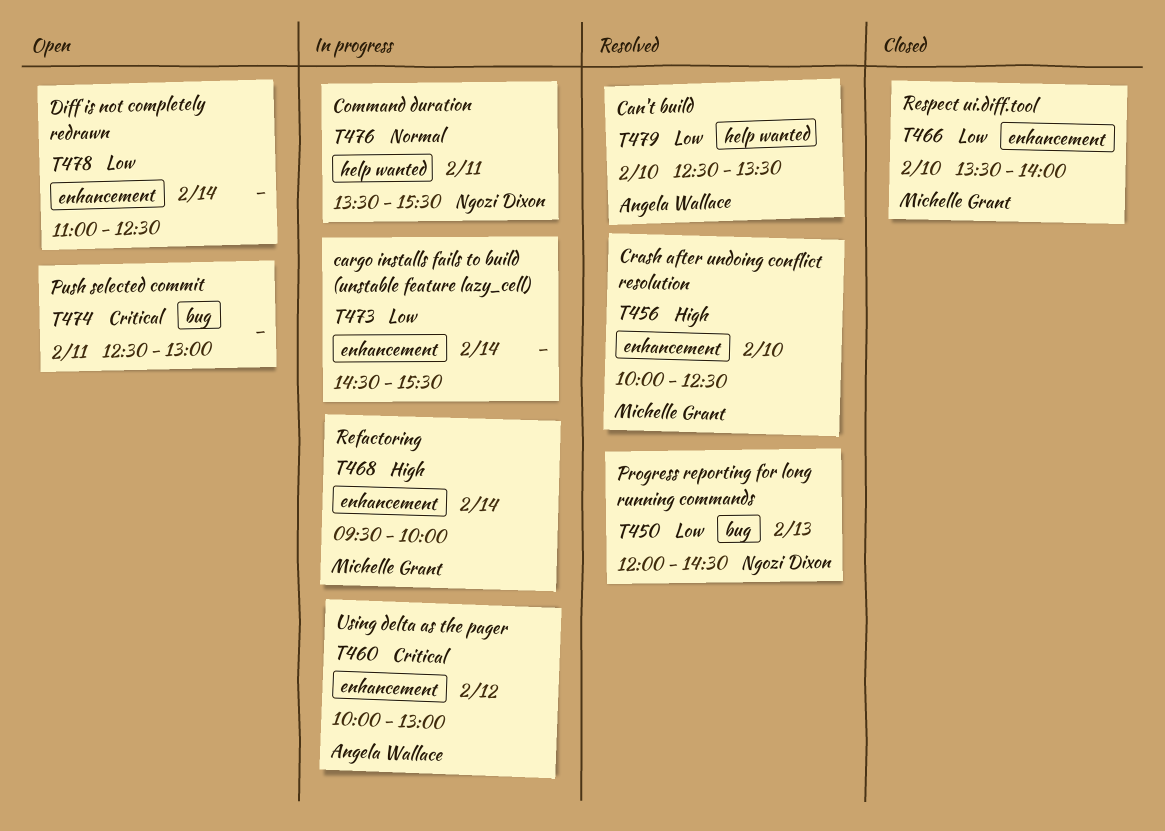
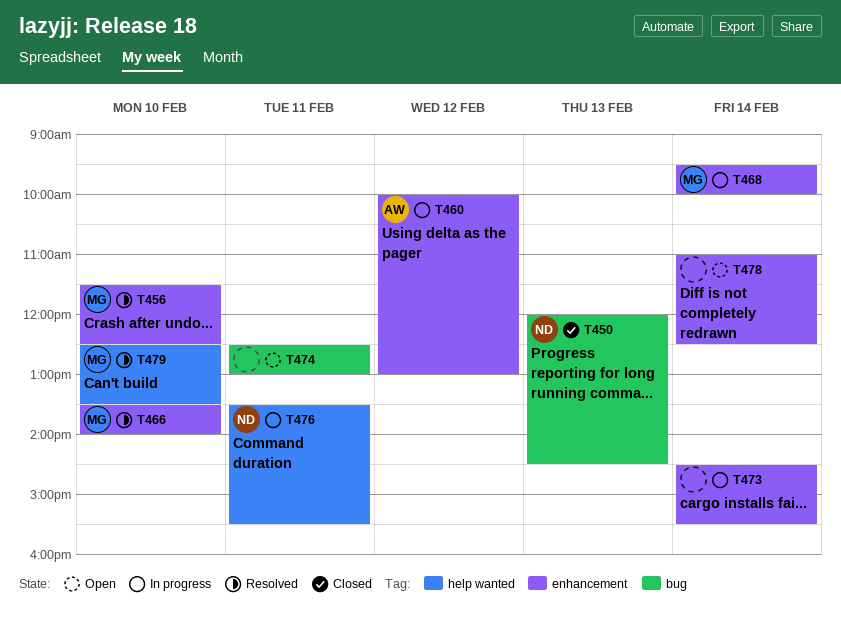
T450, status: Resolved -> Closed
T456, begins: 10:00 -> 11:30
T466, status: Closed -> Resolved
T479, owner: Angela Wallace -> Michelle Grant

